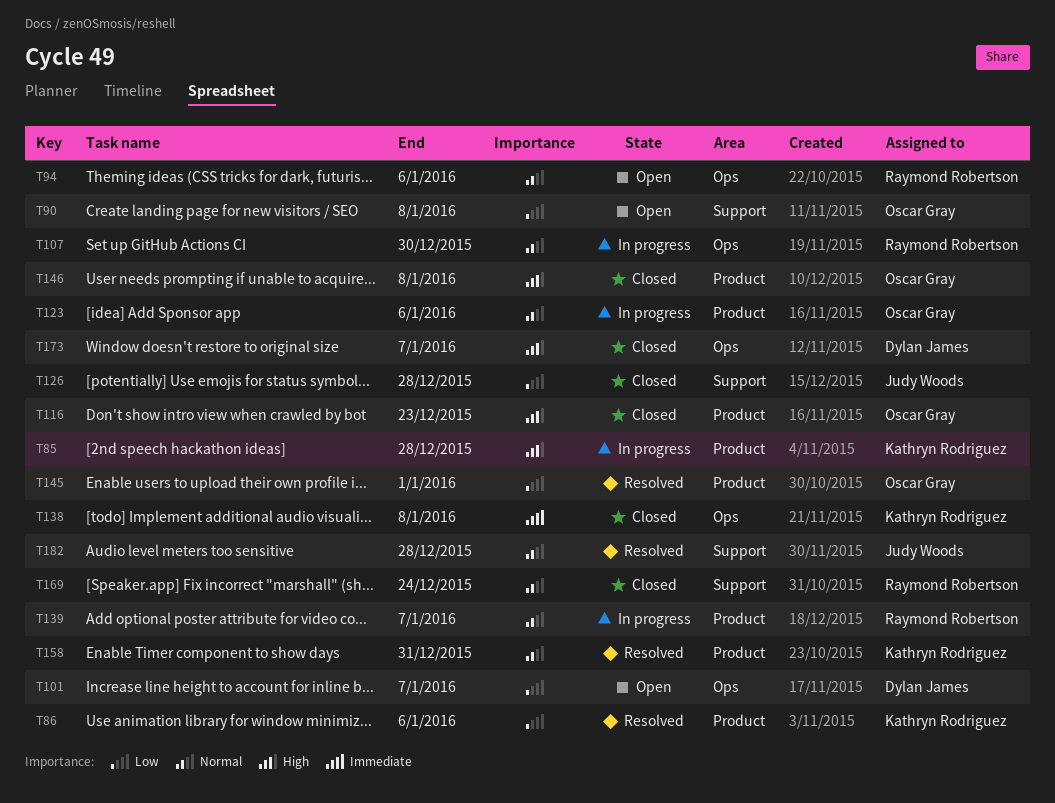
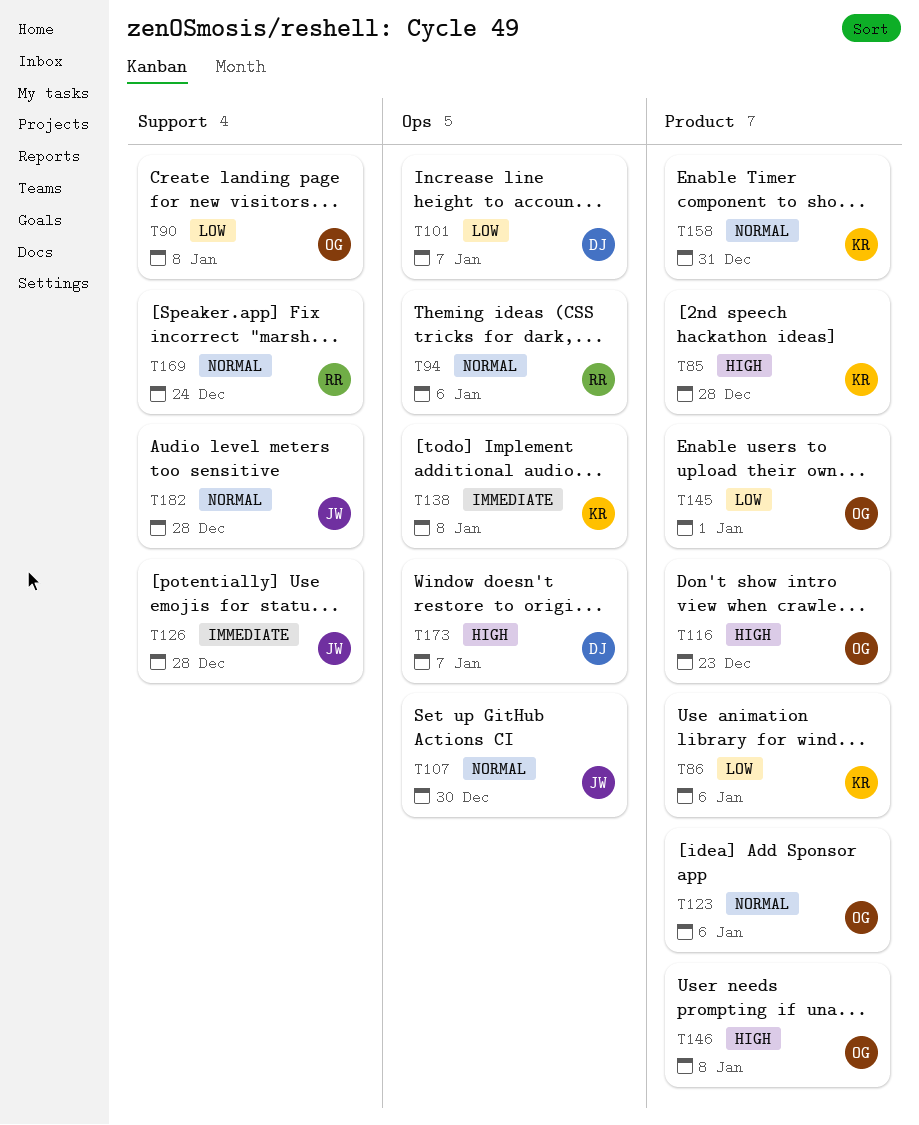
T107, owner: Raymond Robertson -> Judy Woods
T126, priority: Low -> Immediate
T139: present -> none

